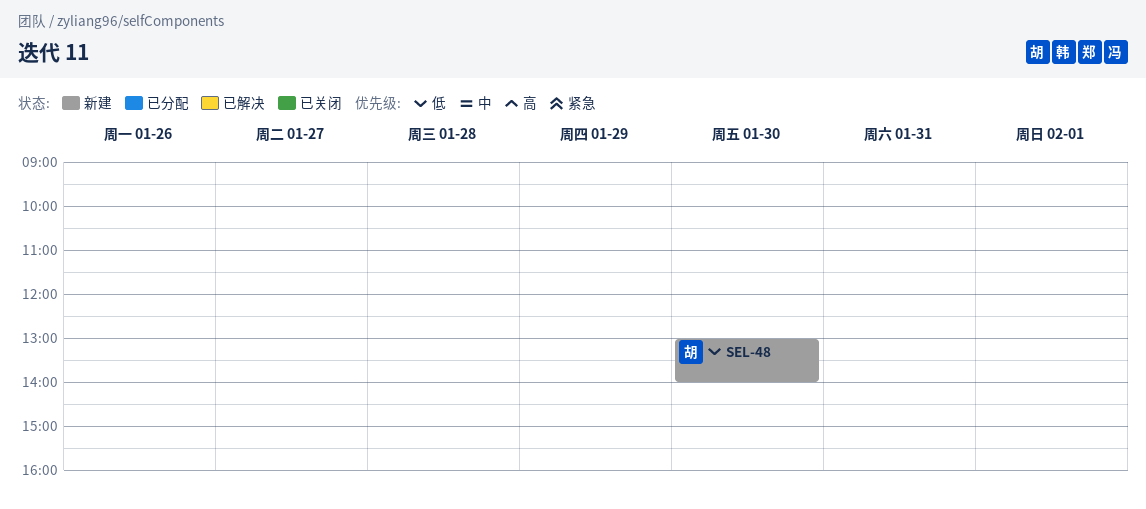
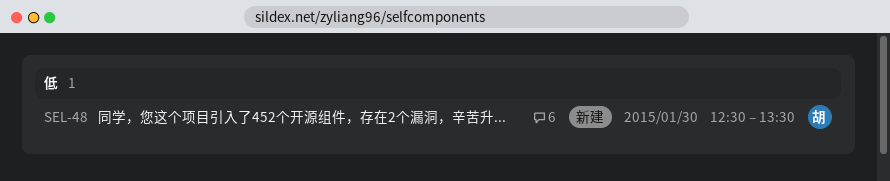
SEL-48, begins: 13:00 -> 12:30
SEL-48, ends: 14:00 -> 13:30

